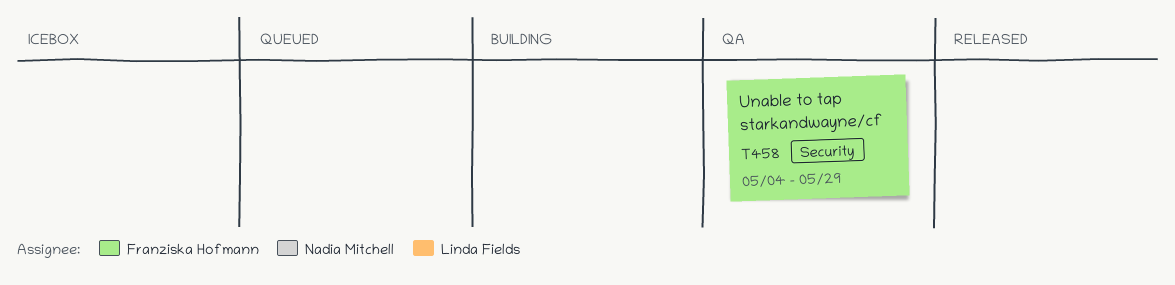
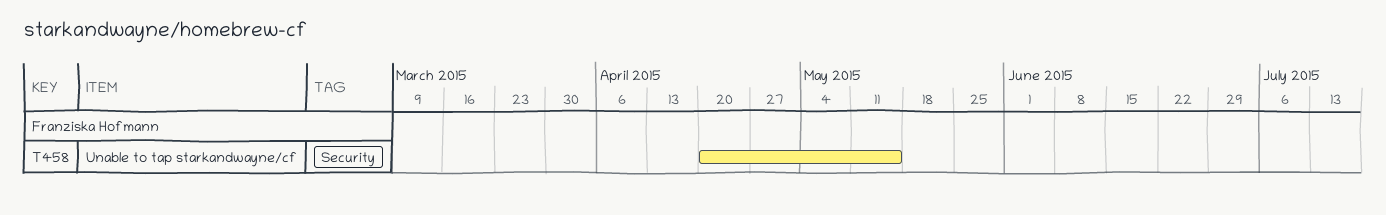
T458, start: May 4 -> Apr 20
T458, due: May 29 -> May 15

